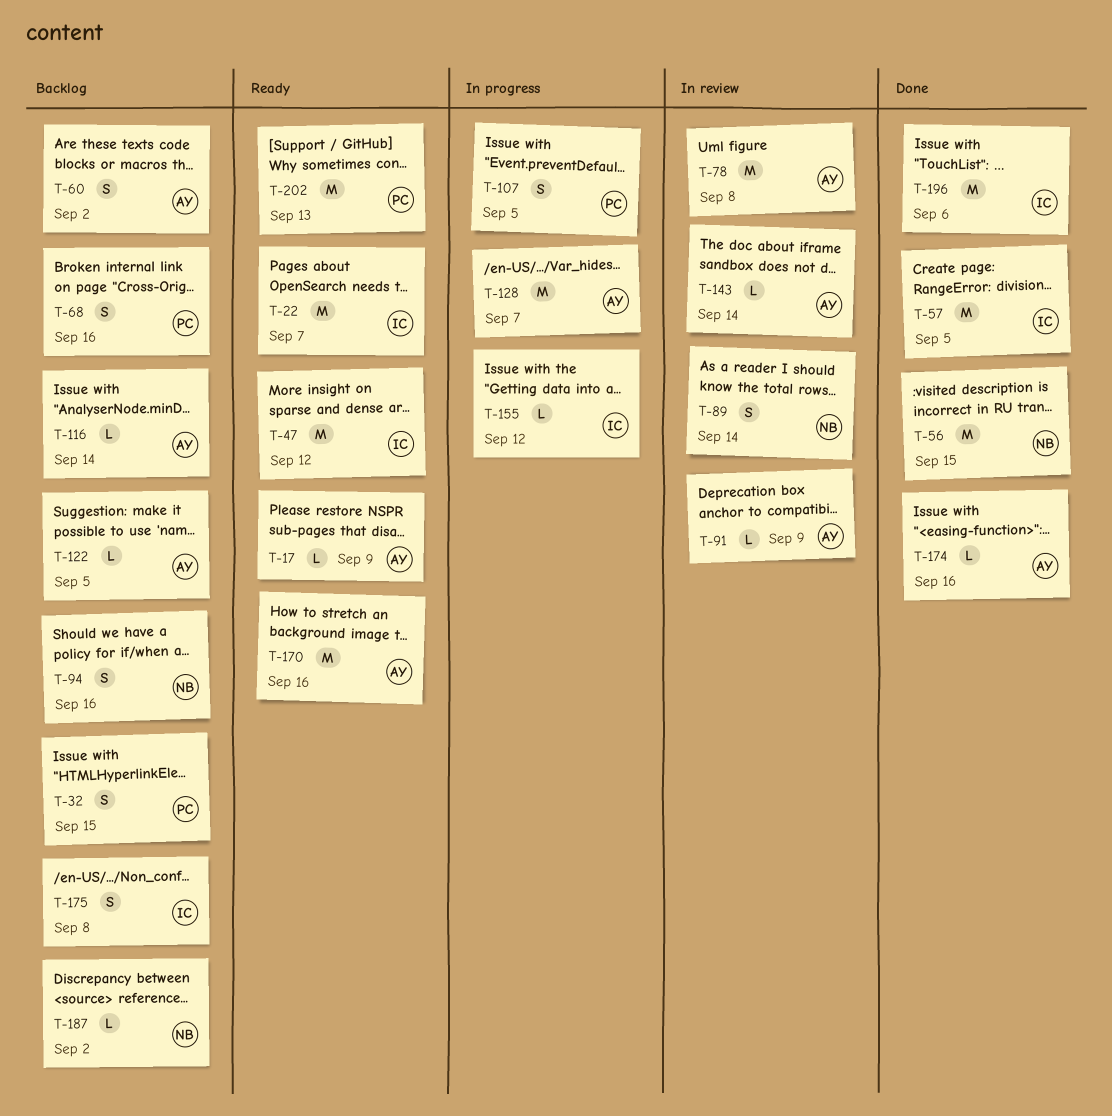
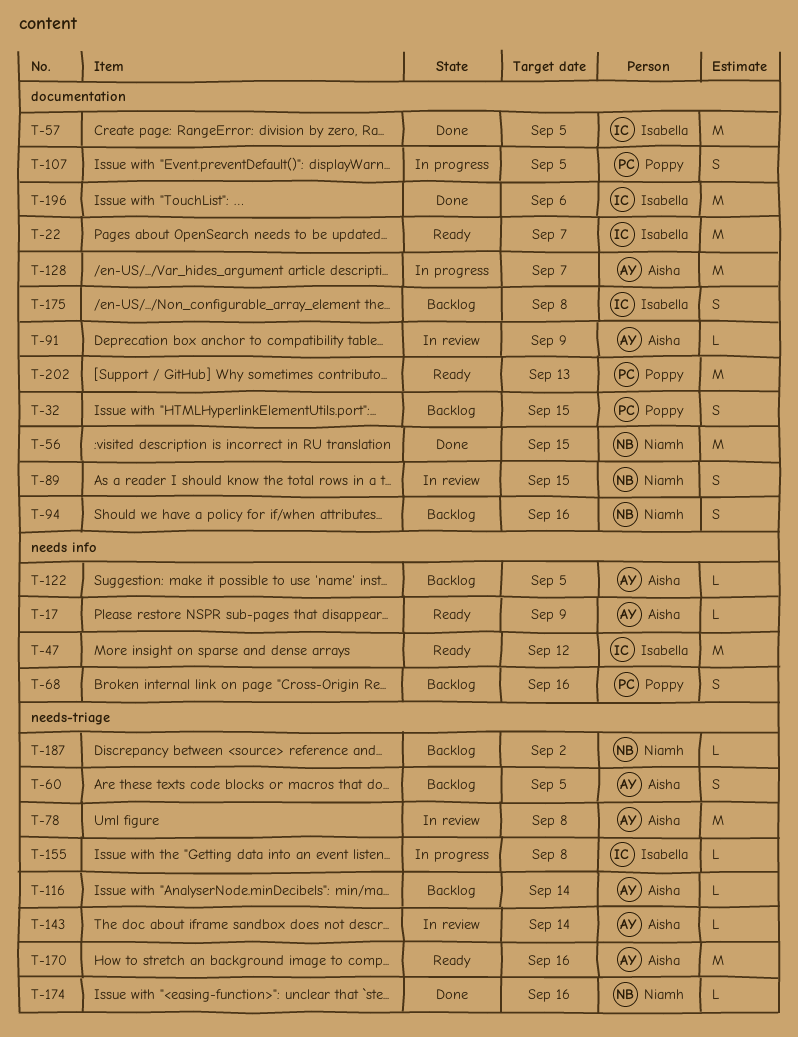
T-60, due: Sep 2 -> Sep 5
T-89, due: Sep 14 -> Sep 15
T-155, due: Sep 12 -> Sep 8
T-174, owner: Aisha -> Niamh

